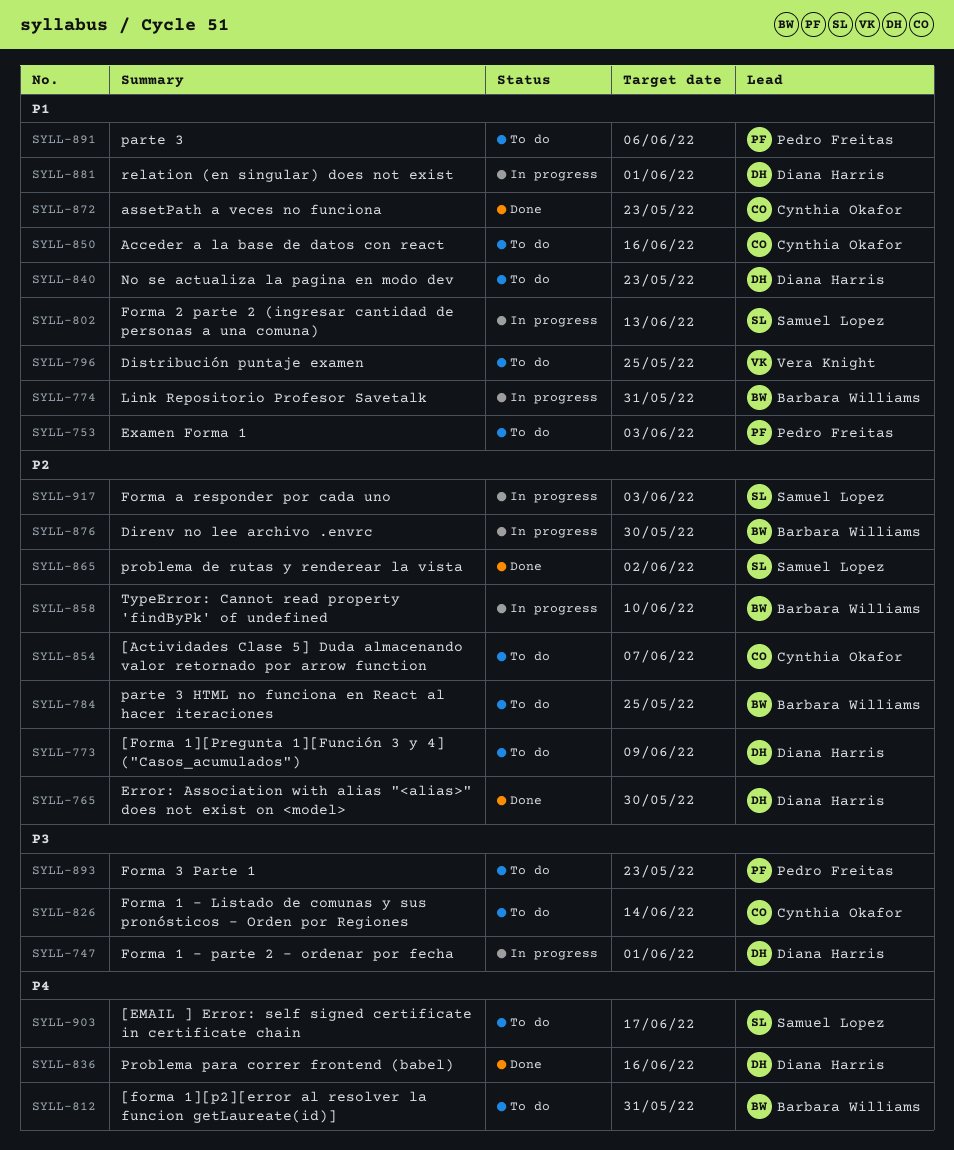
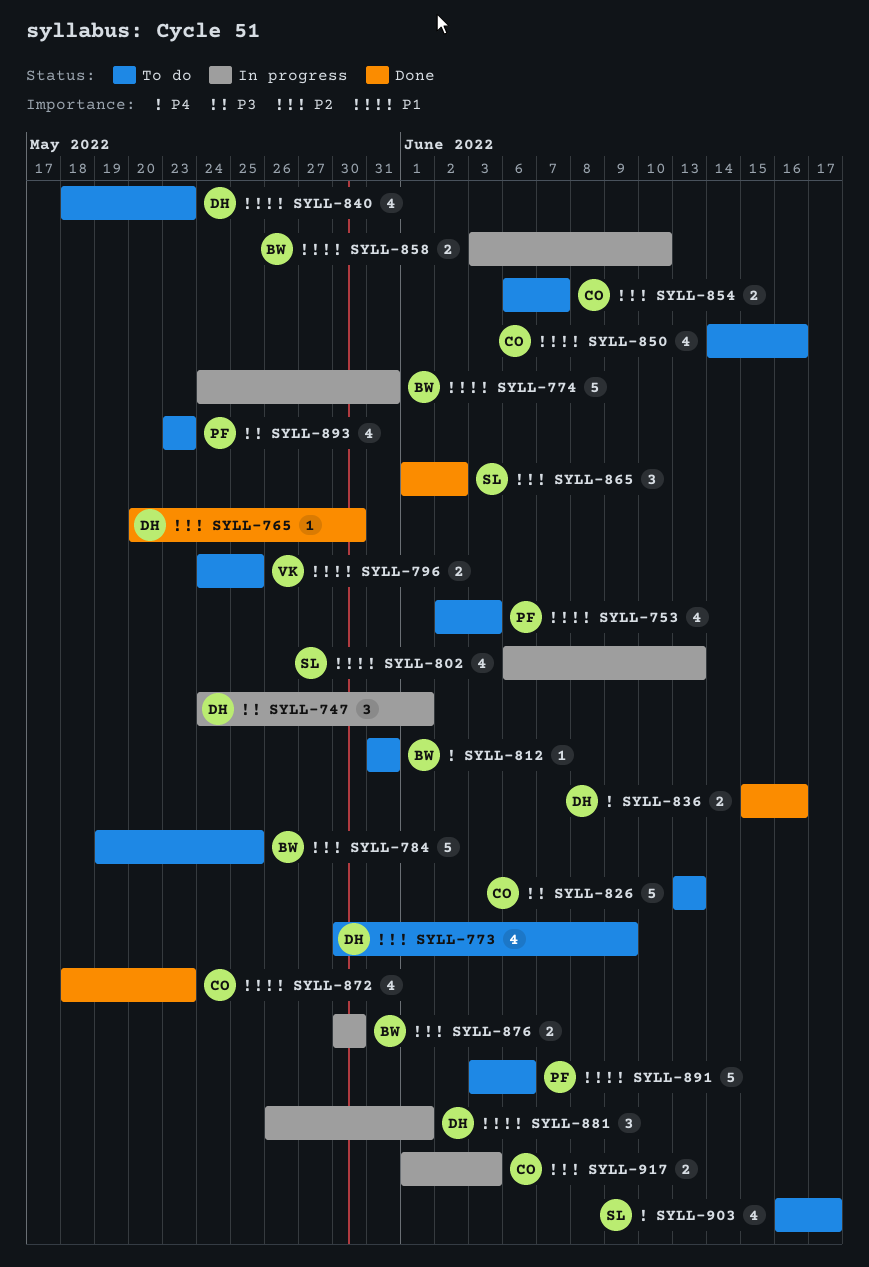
SYLL-826, due: Jun 14 -> Jun 13
SYLL-858, priority: P2 -> P1
SYLL-917, owner: Samuel Lopez -> Cynthia Okafor

